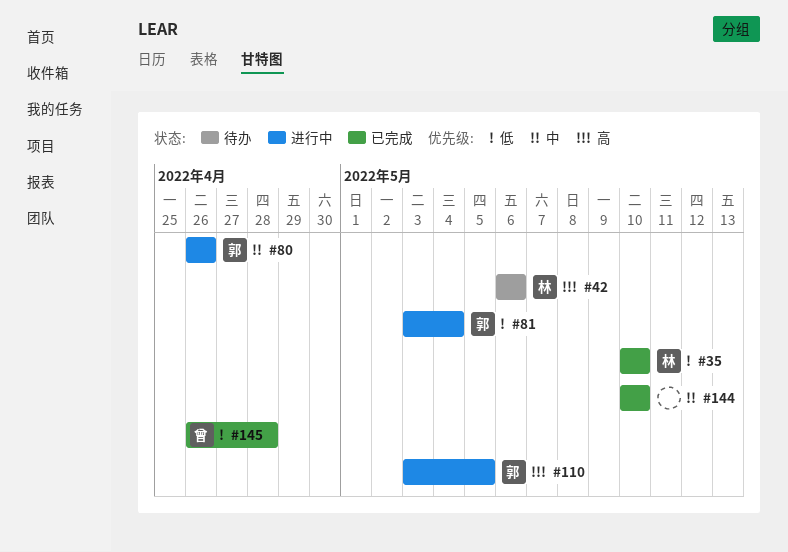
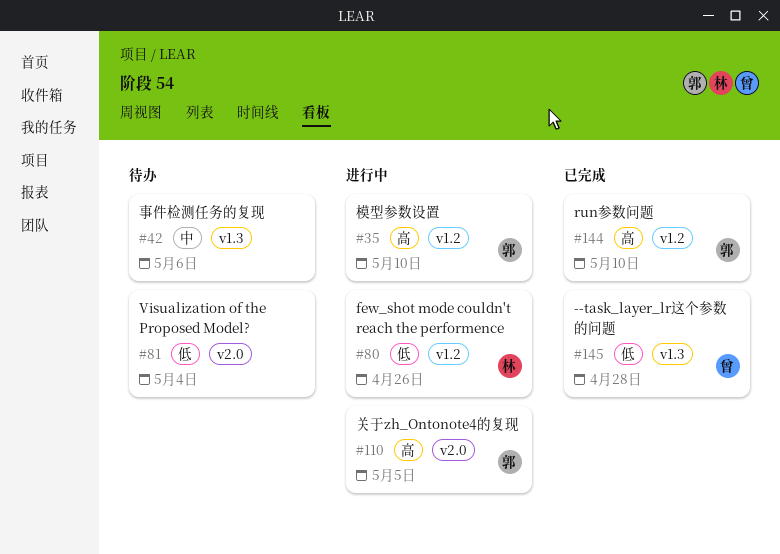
#35, status: 已完成 -> 进行中
#35, owner: 林 -> 郭
#35, priority: 低 -> 高
#42, owner: 林 -> none
#42, priority: 高 -> 中
#80, owner: 郭 -> 林
#80, priority: 中 -> 低
#81, status: 进行中 -> 待办
#81, owner: 郭 -> none
#144, owner: none -> 郭
#144, priority: 中 -> 高

